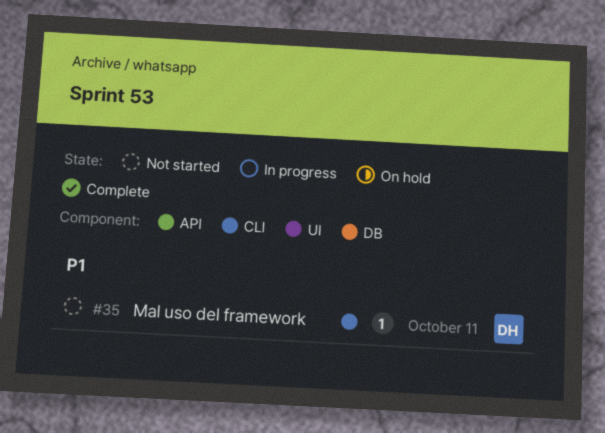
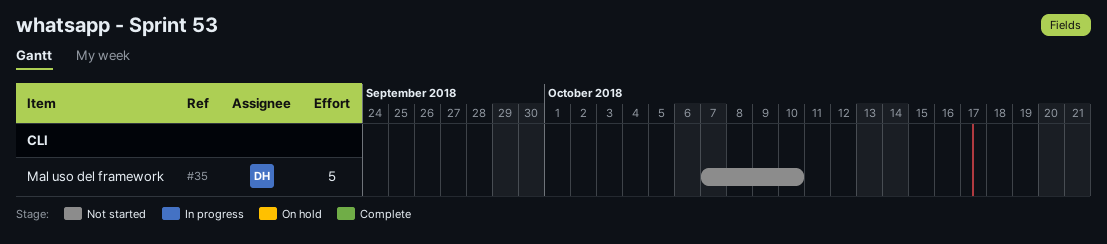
#35, estimate: 1 -> 5
#35, due: Oct 11 -> Oct 10

